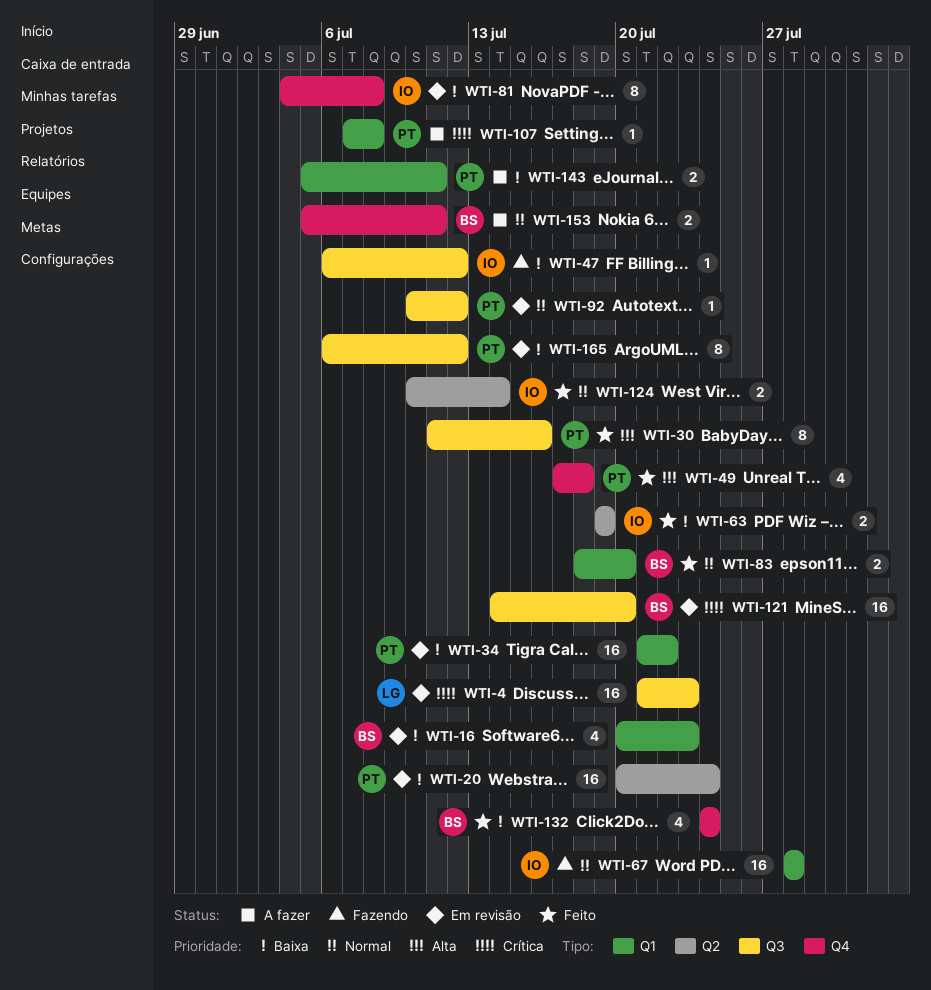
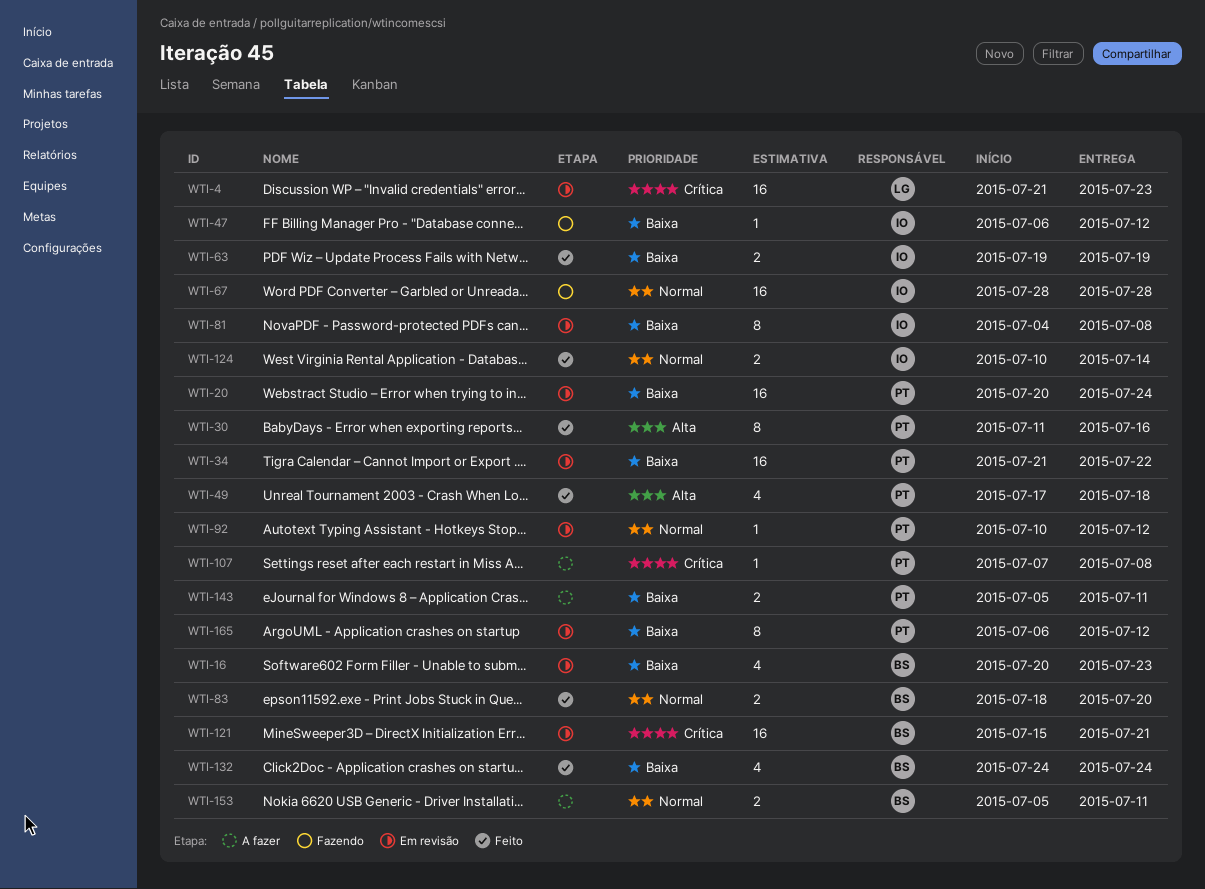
WTI-121, start: Jul 14 -> Jul 15
WTI-121, due: Jul 20 -> Jul 21

